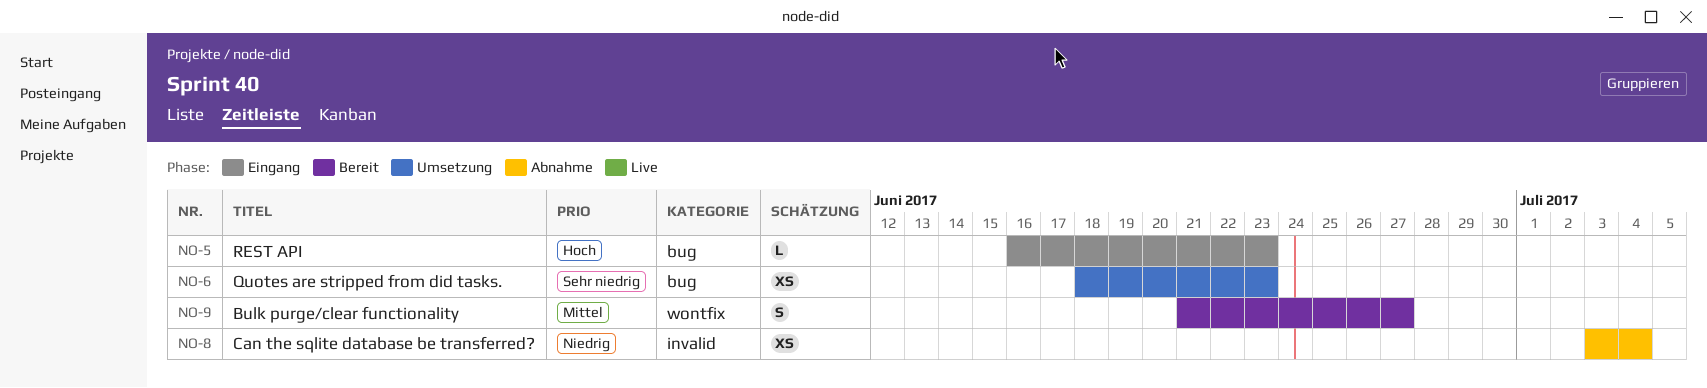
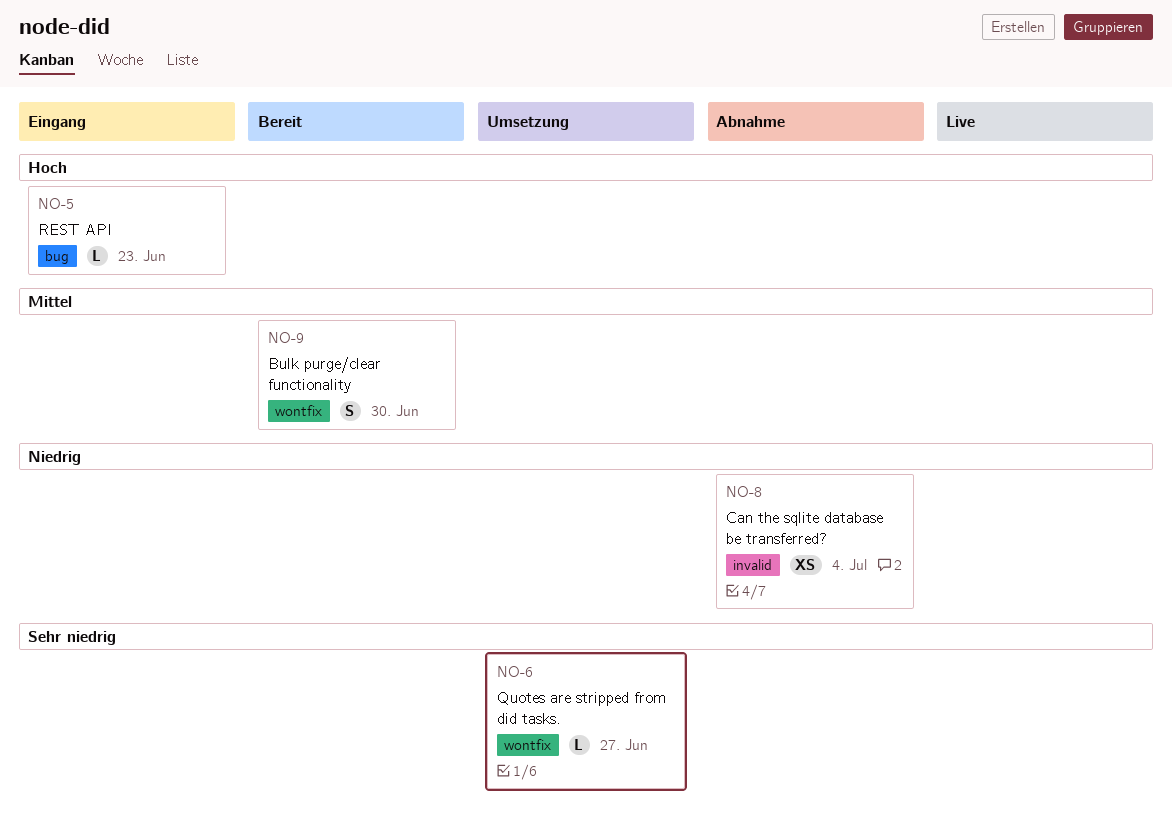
NO-6, label: bug -> wontfix
NO-6, estimate: XS -> L
NO-6, due: Jun 23 -> Jun 27
NO-9, due: Jun 27 -> Jun 30

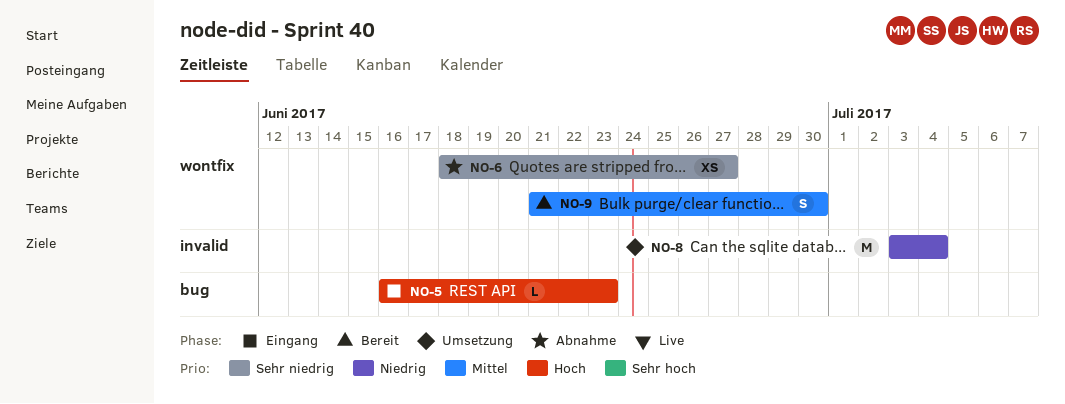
NO-6, status: Umsetzung -> Abnahme
NO-6, estimate: L -> XS
NO-8, status: Abnahme -> Umsetzung
NO-8, estimate: XS -> M

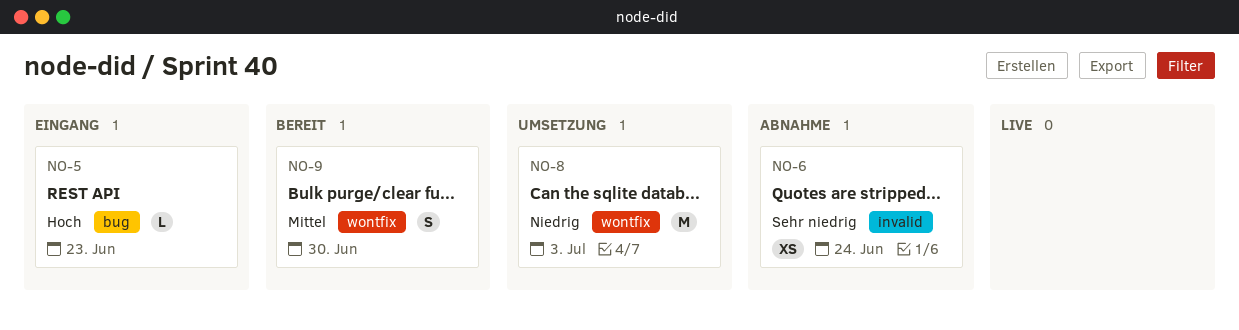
NO-6, label: wontfix -> invalid
NO-6, due: Jun 27 -> Jun 24
NO-8, label: invalid -> wontfix
NO-8, due: Jul 4 -> Jul 3

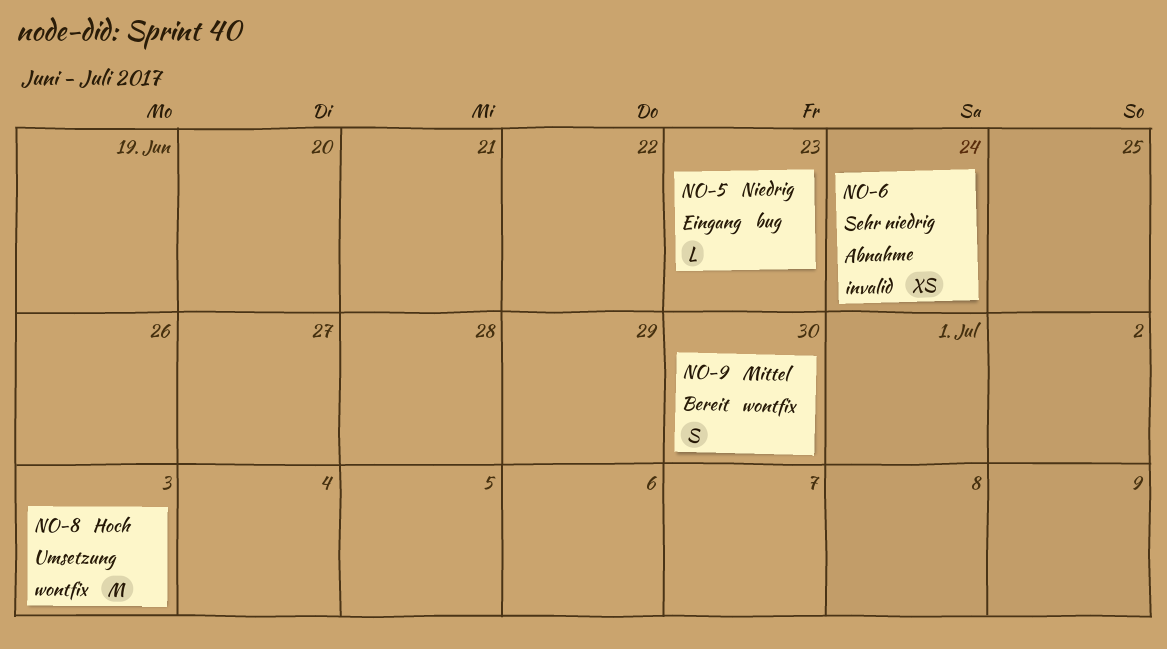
NO-5, priority: Hoch -> Niedrig
NO-8, priority: Niedrig -> Hoch

